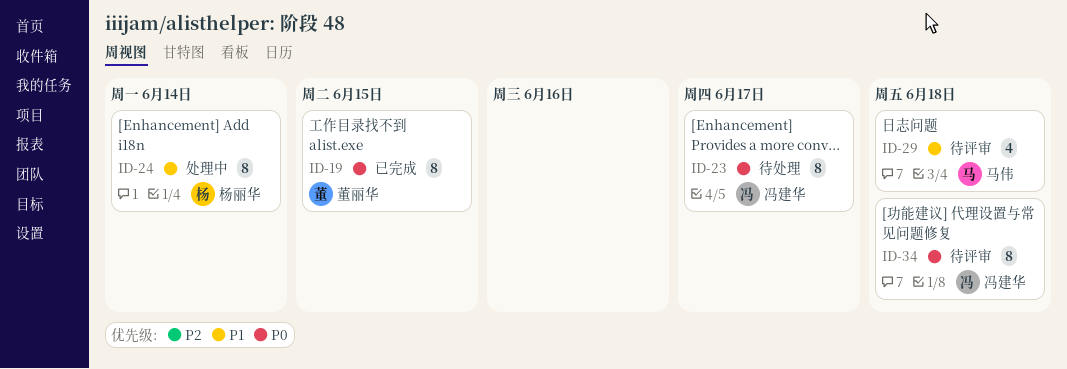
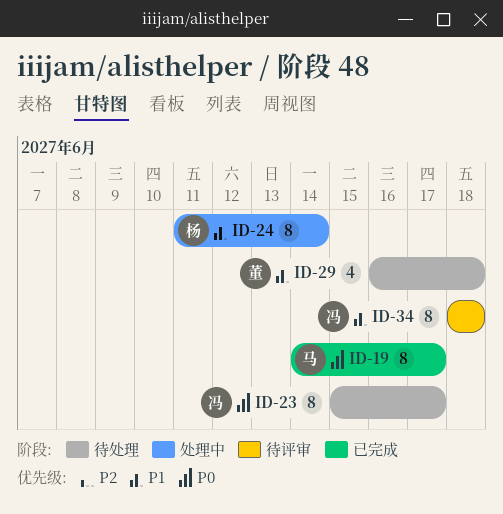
ID-19, owner: 董丽华 -> 马伟
ID-19, due: Jun 15 -> Jun 17
ID-29, status: 待评审 -> 待处理
ID-29, owner: 马伟 -> 董丽华
ID-34, priority: P0 -> P1

